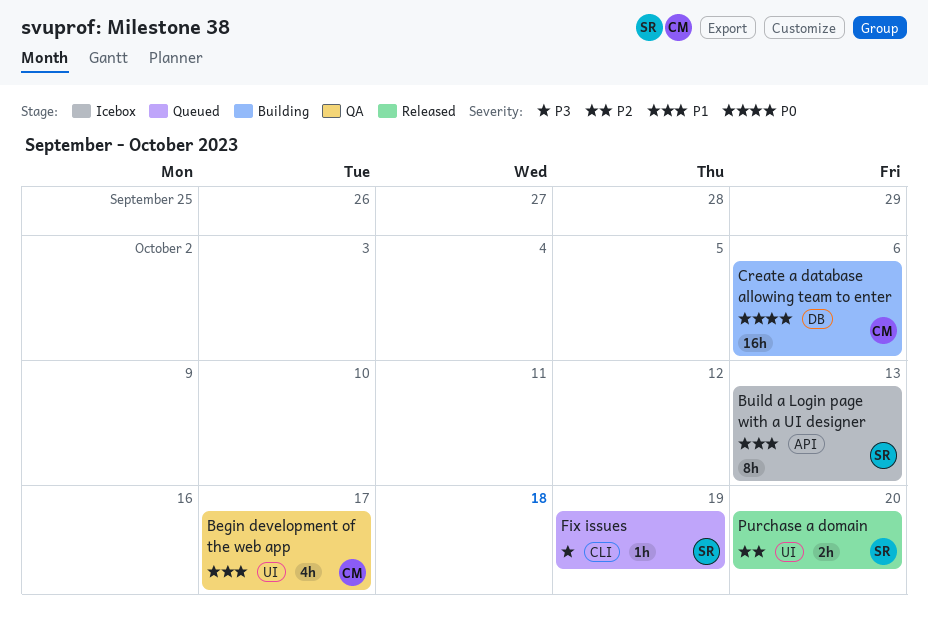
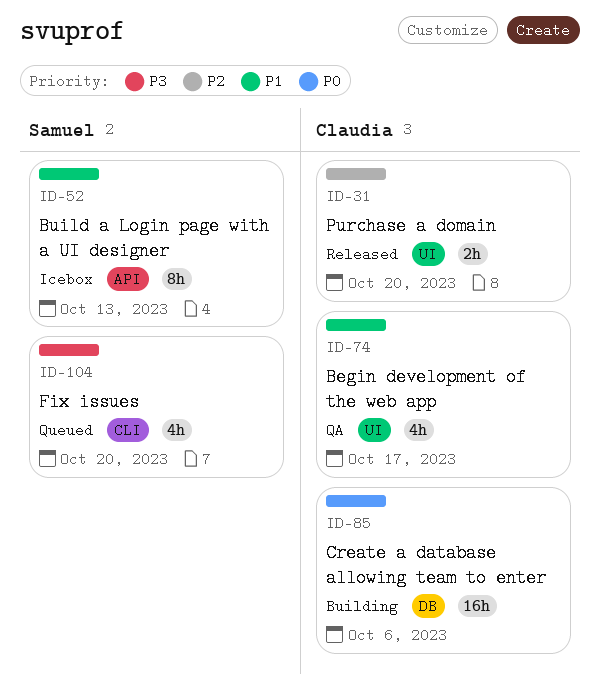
Fix issues, estimate: 1h -> 4h
Fix issues, due: Oct 19 -> Oct 20
Purchase a domain, owner: Samuel -> Claudia

